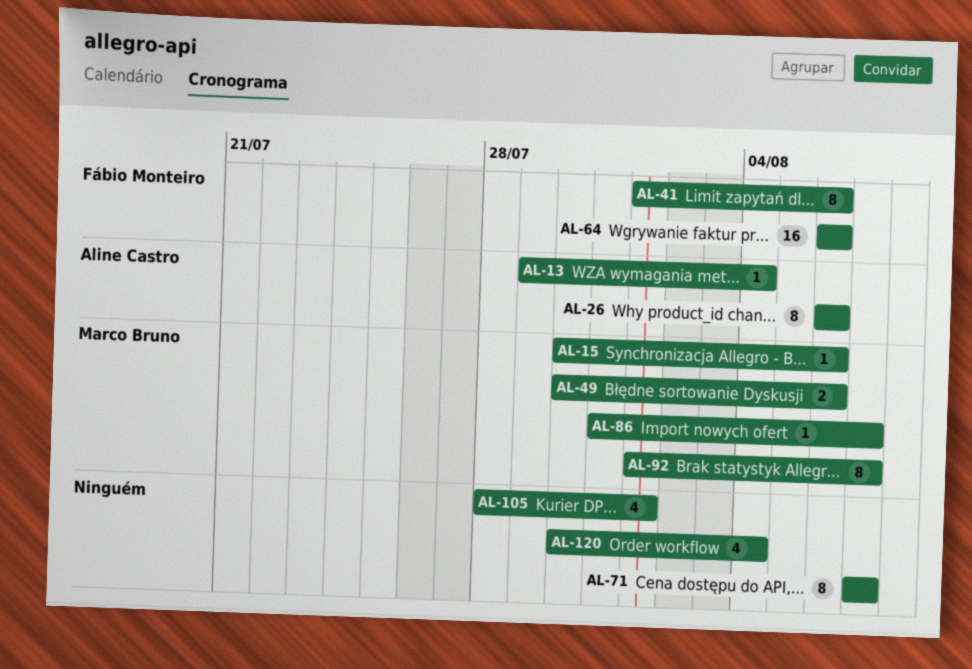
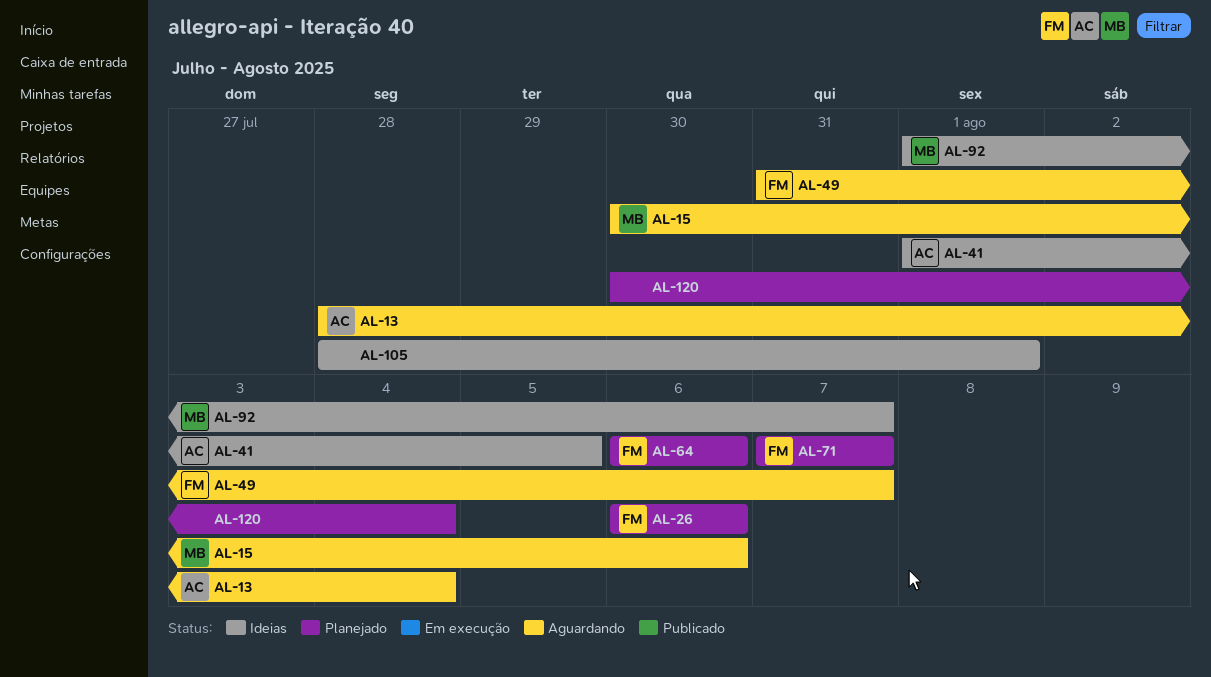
AL-13, start: Jul 29 -> Jul 28
AL-26, owner: Aline Castro -> Fábio Monteiro
AL-41, owner: Fábio Monteiro -> Aline Castro
AL-41, due: Aug 6 -> Aug 5
AL-49, owner: Marco Bruno -> Fábio Monteiro
AL-49, start: Jul 30 -> Jul 31
AL-49, due: Aug 6 -> Aug 7
AL-71, owner: none -> Fábio Monteiro
AL-86: present -> none

